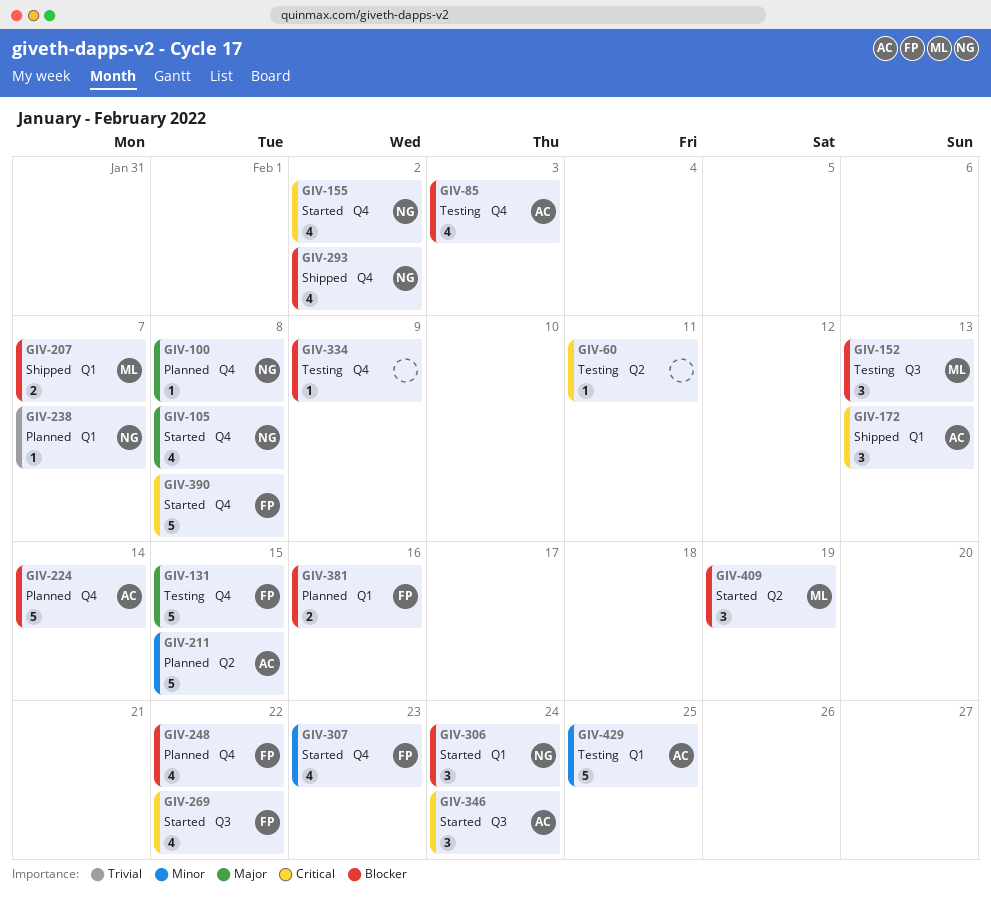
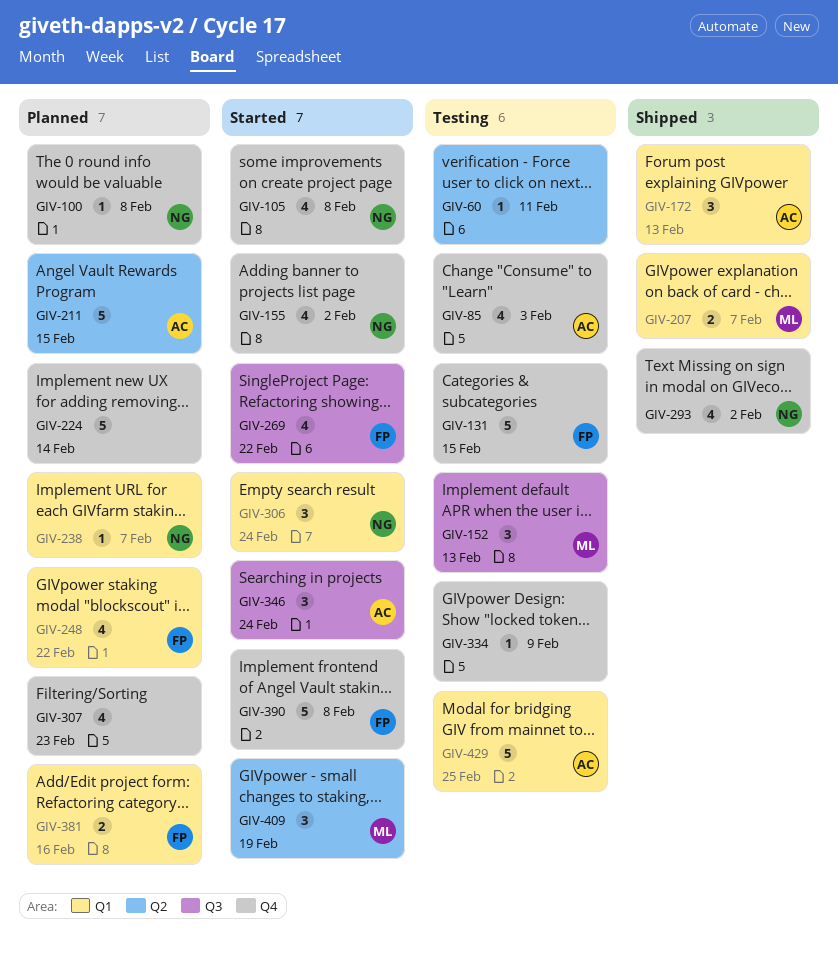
GIV-224, owner: AC -> none
GIV-248, label: Q4 -> Q1
GIV-307, status: Started -> Planned
GIV-307, owner: FP -> none

